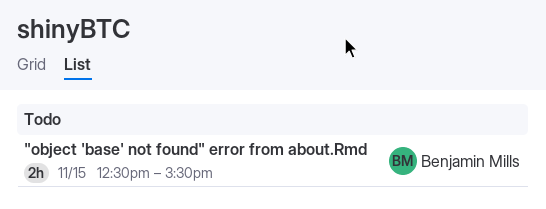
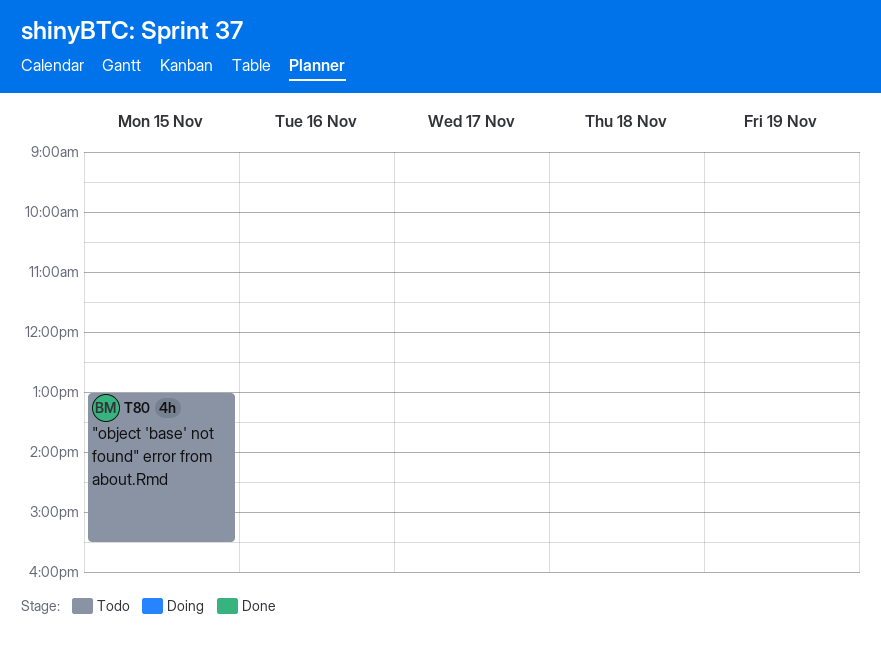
"object 'base' not found" error from about.Rmd, estimate: 2h -> 4h
"object 'base' not found" error from about.Rmd, begins: 12:30 -> 13:00

